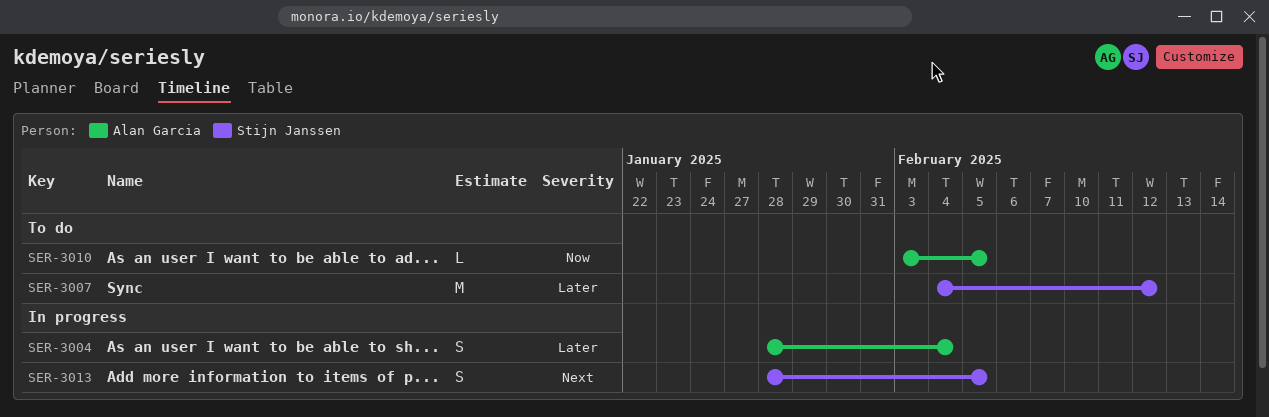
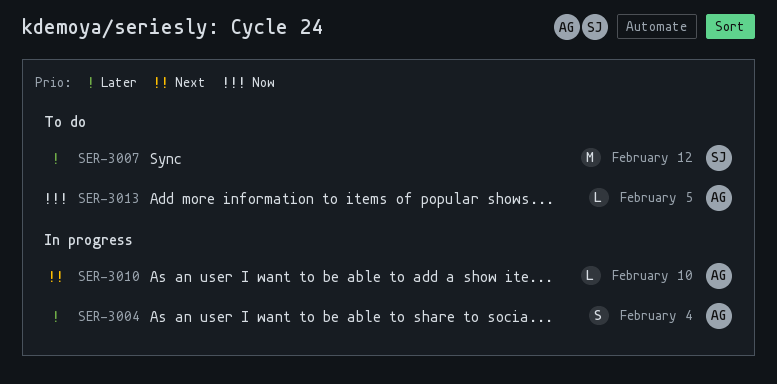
SER-3010, status: To do -> In progress
SER-3010, priority: Now -> Next
SER-3010, due: Feb 5 -> Feb 10
SER-3013, status: In progress -> To do
SER-3013, owner: Stijn Janssen -> Alan Garcia
SER-3013, priority: Next -> Now
SER-3013, estimate: S -> L

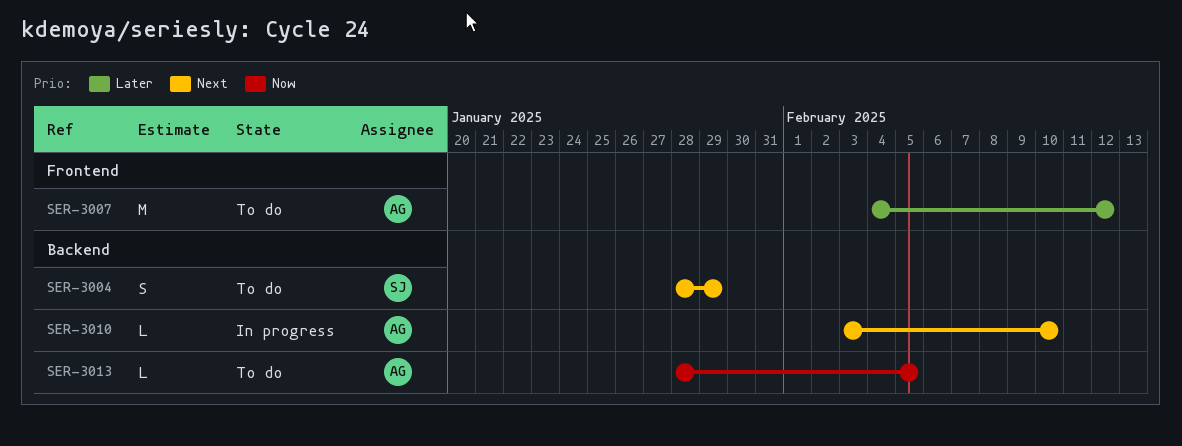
SER-3004, status: In progress -> To do
SER-3004, owner: AG -> SJ
SER-3004, priority: Later -> Next
SER-3004, due: Feb 4 -> Jan 29
SER-3007, owner: SJ -> AG

